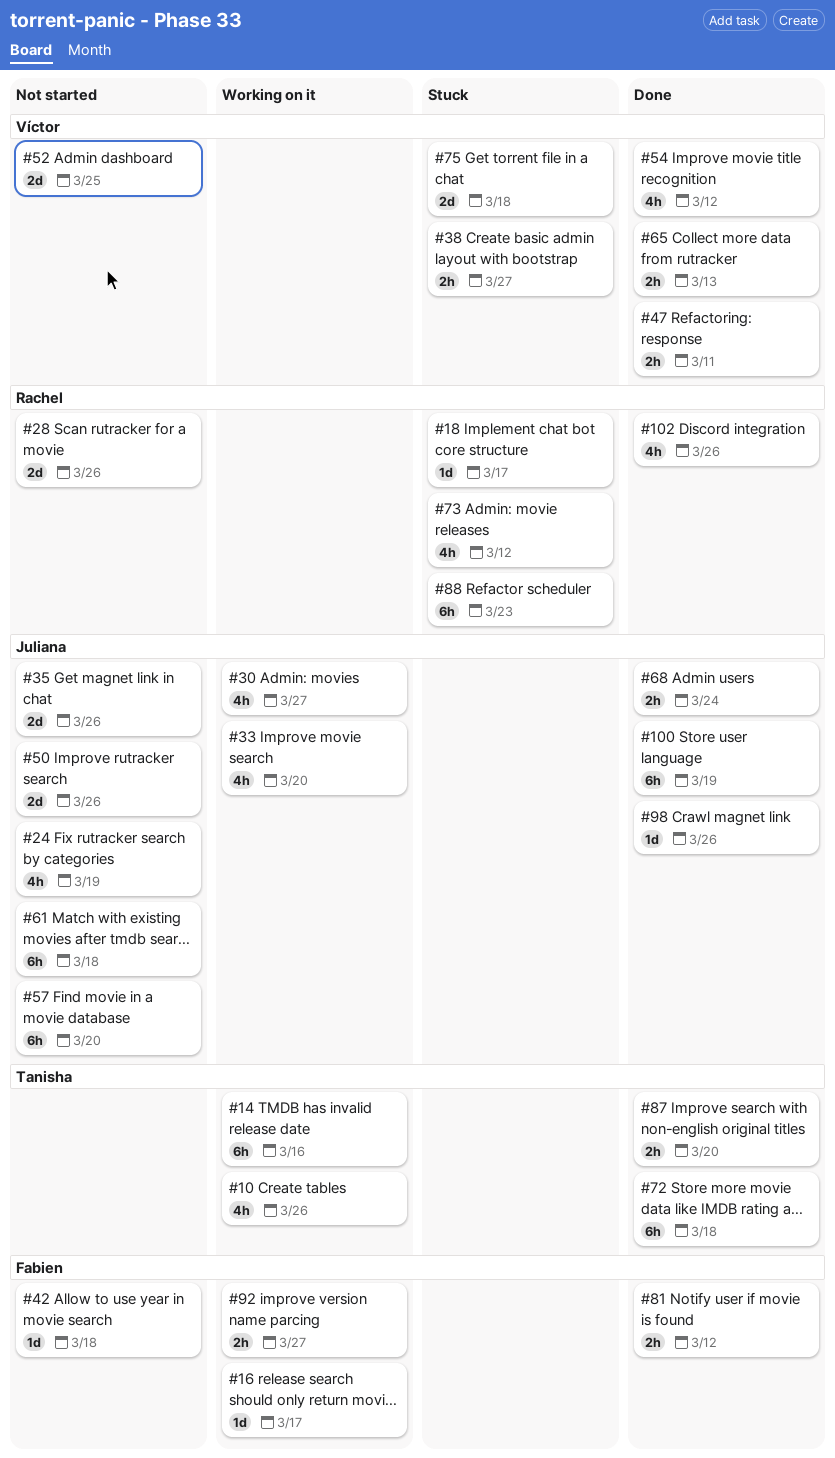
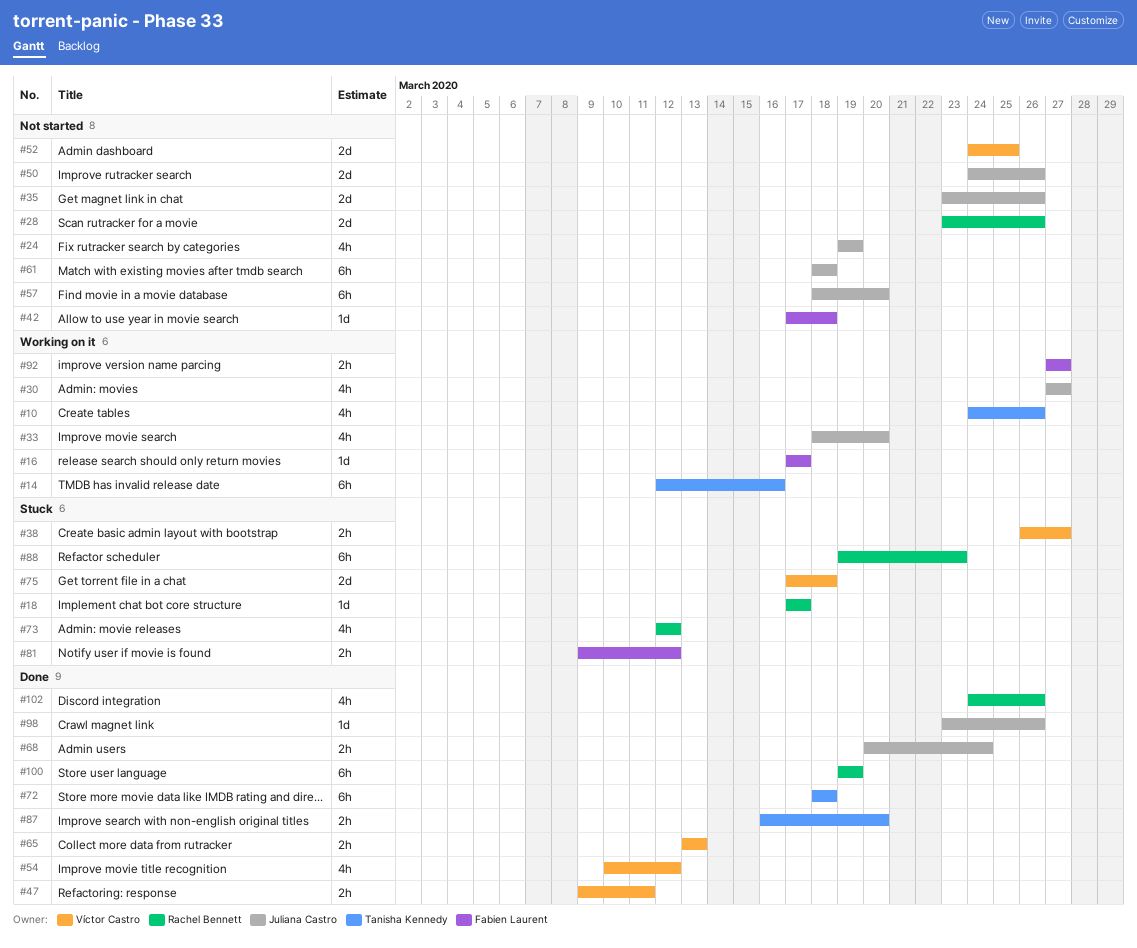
#81, status: Done -> Stuck
#100, owner: Juliana Castro -> Rachel Bennett

